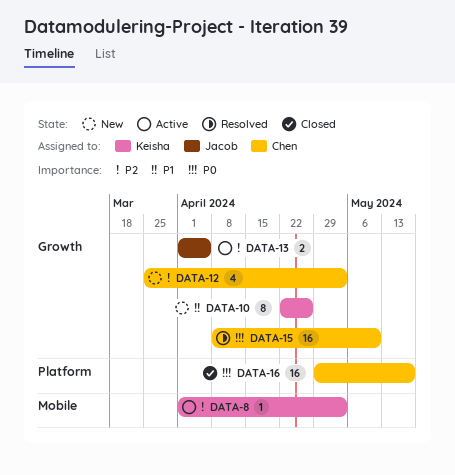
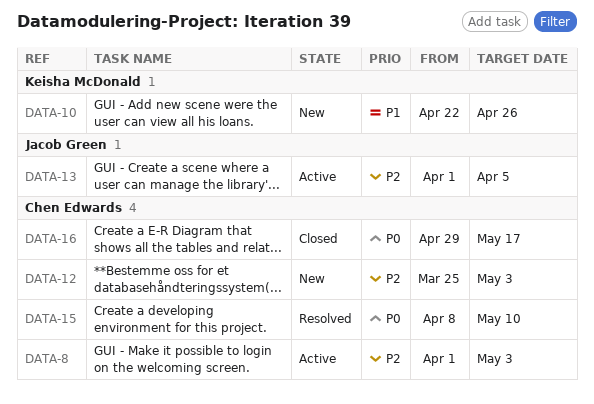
DATA-8, owner: Keisha McDonald -> Chen Edwards

